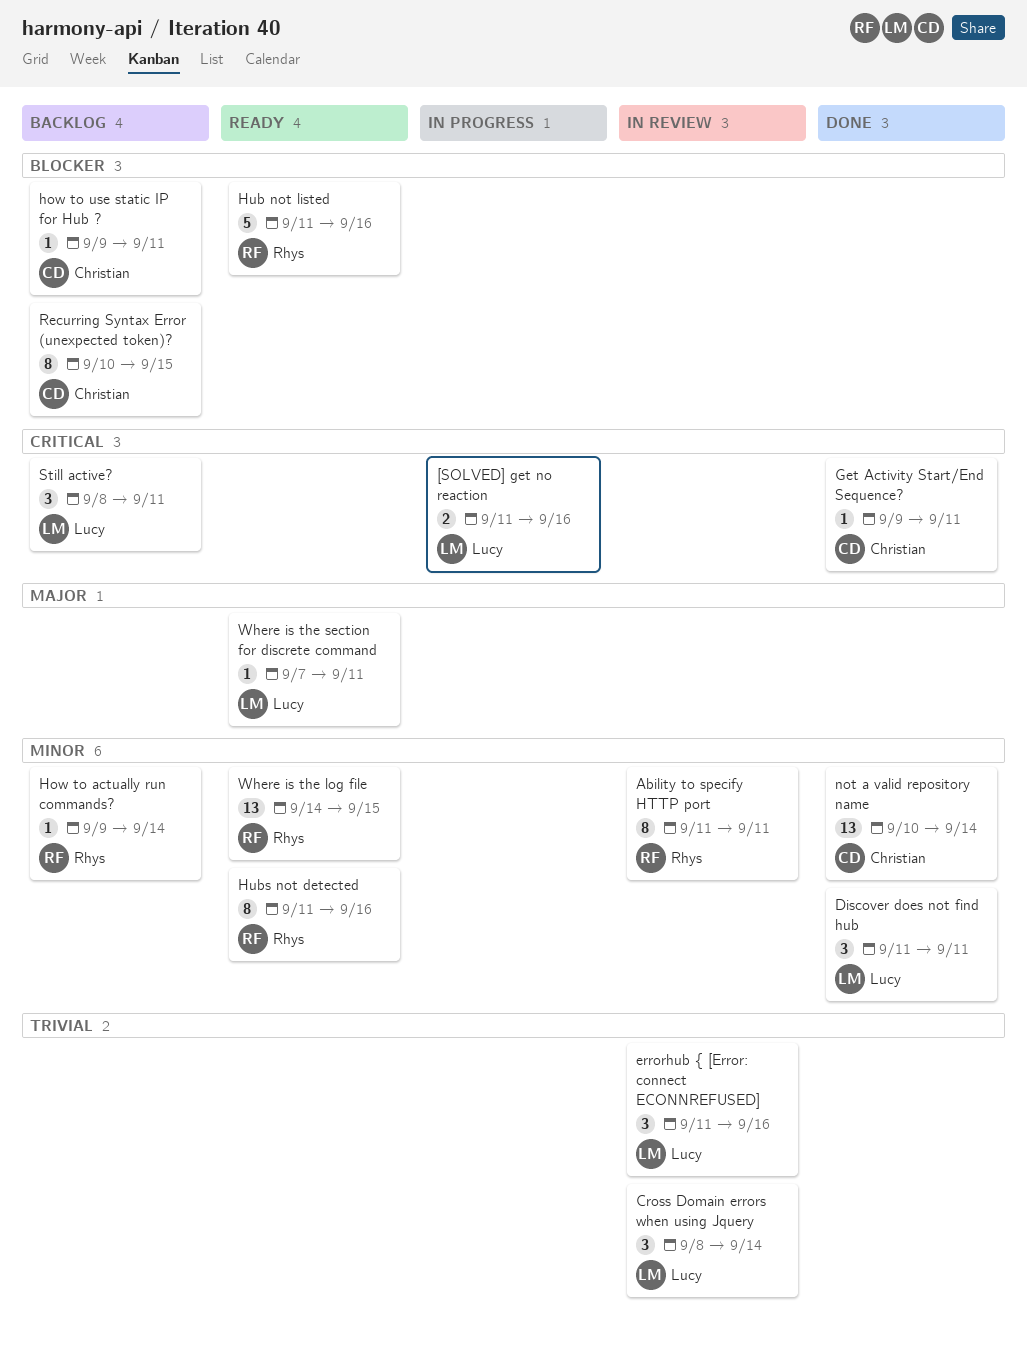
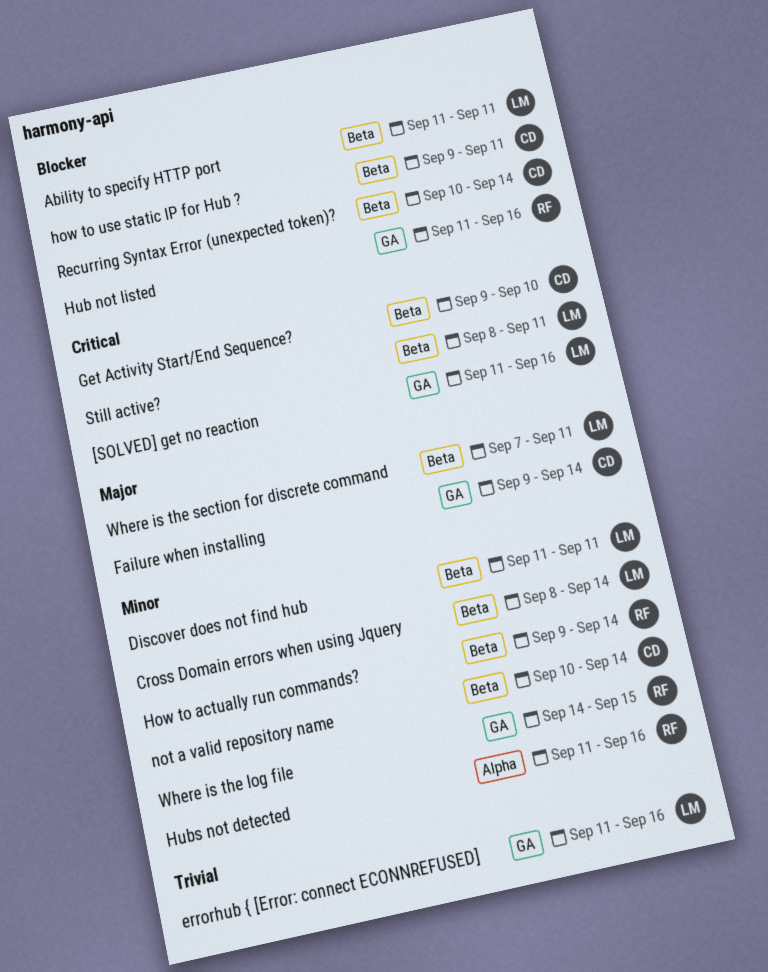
Ability to specify HTTP port, owner: Rhys -> Lucy
Ability to specify HTTP port, priority: Minor -> Blocker
Cross Domain errors when using Jquery, priority: Trivial -> Minor
Failure when installing: none -> present
Get Activity Start/End Sequence?, due: Sep 11 -> Sep 10
Recurring Syntax Error (unexpected token)?, due: Sep 15 -> Sep 14

